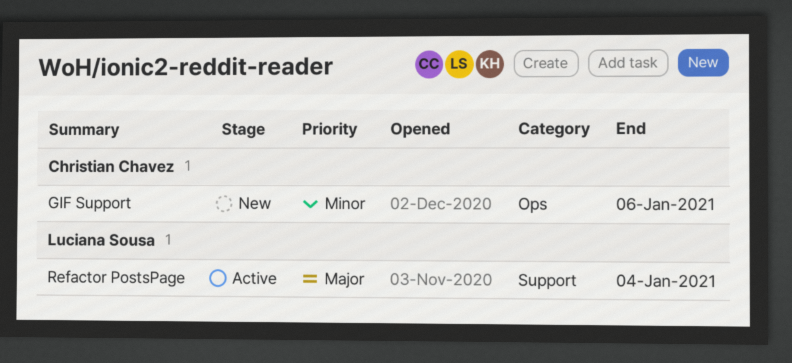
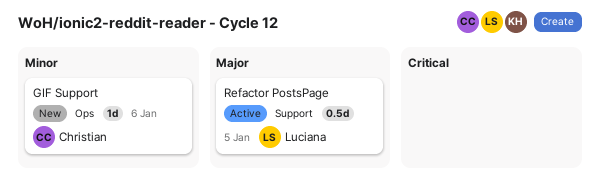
Refactor PostsPage, due: Jan 4 -> Jan 5

